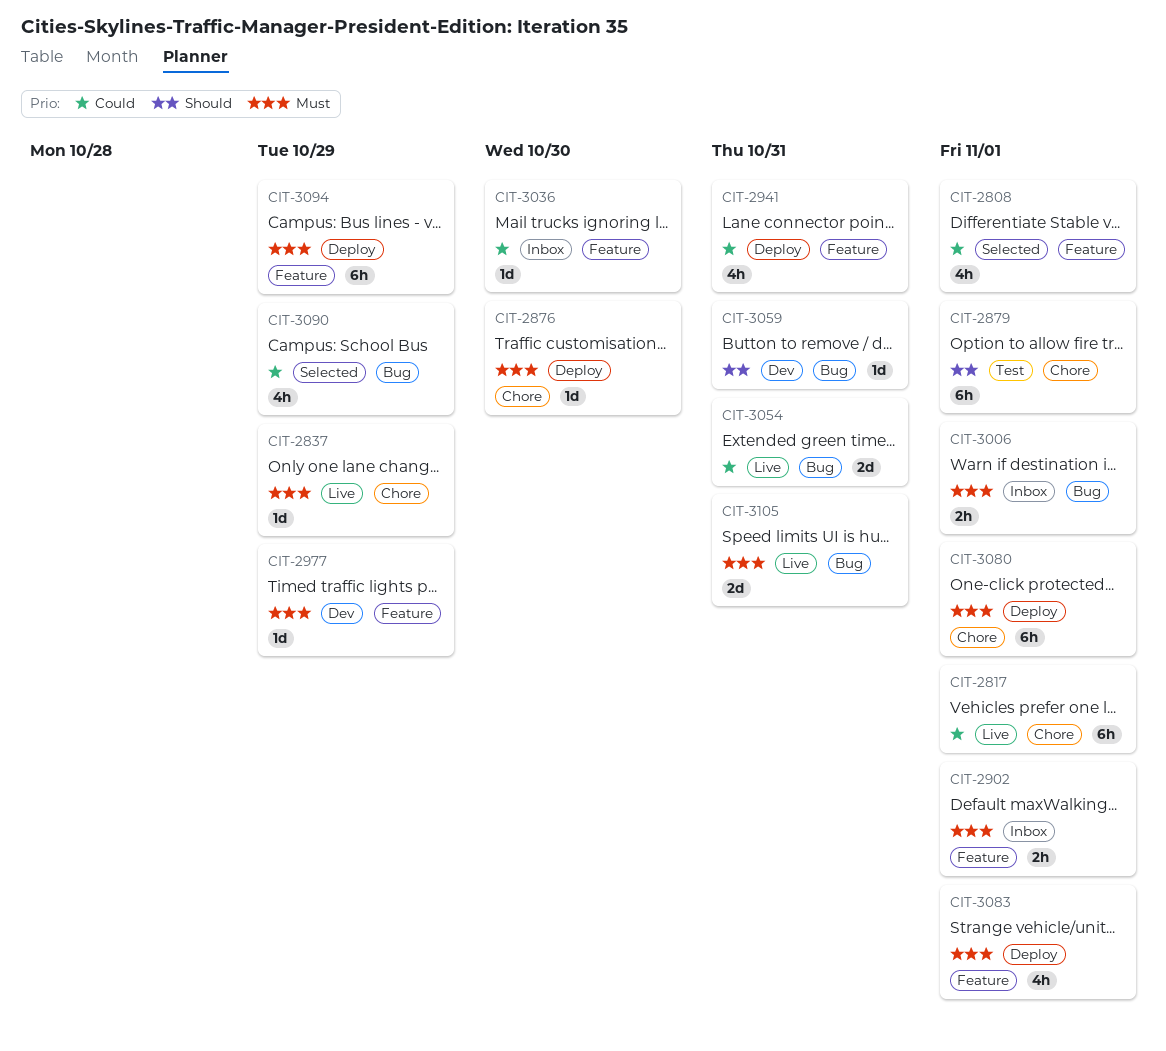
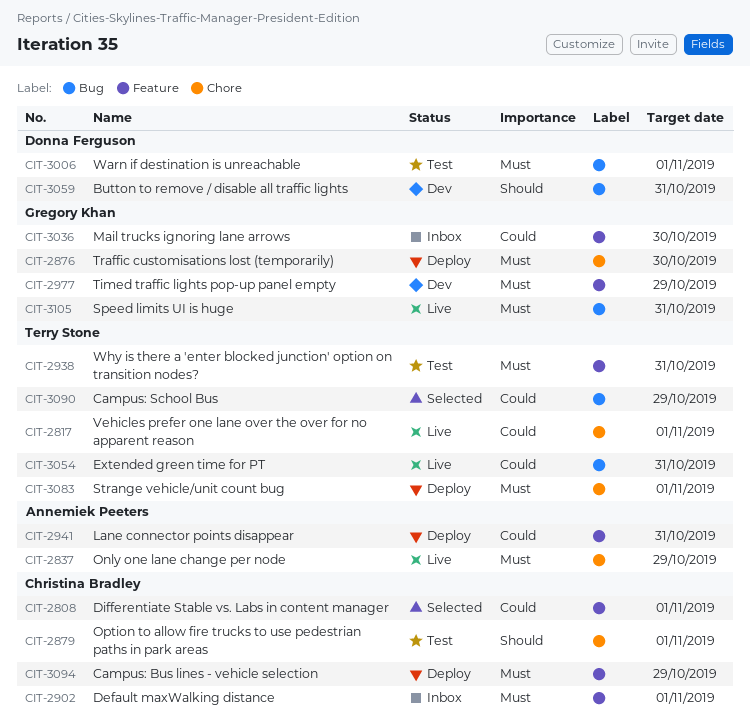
CIT-2938: none -> present
CIT-3006, status: Inbox -> Test
CIT-3080: present -> none
CIT-3083, label: Feature -> Chore

